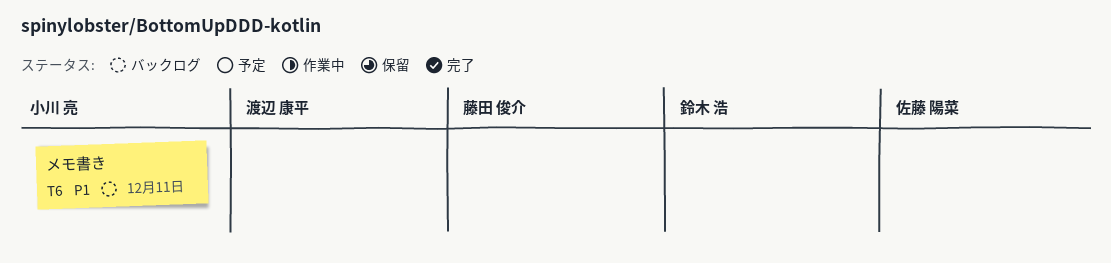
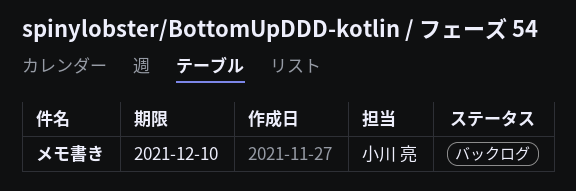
メモ書き, due: Dec 11 -> Dec 10

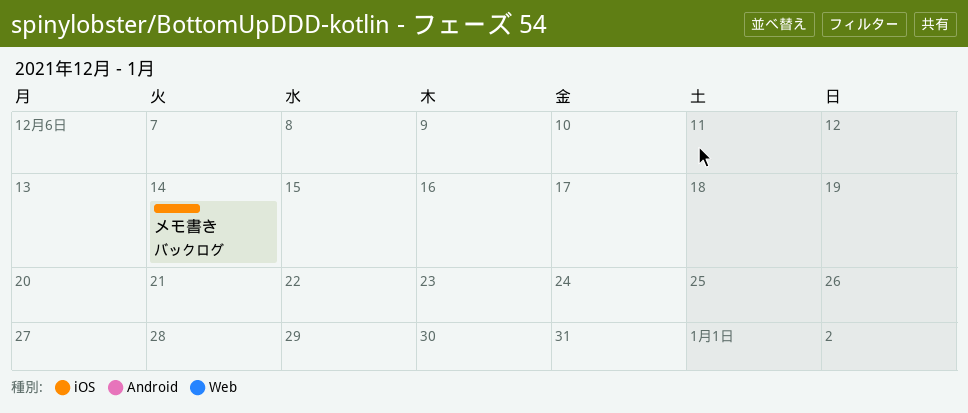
メモ書き, due: Dec 10 -> Dec 14

